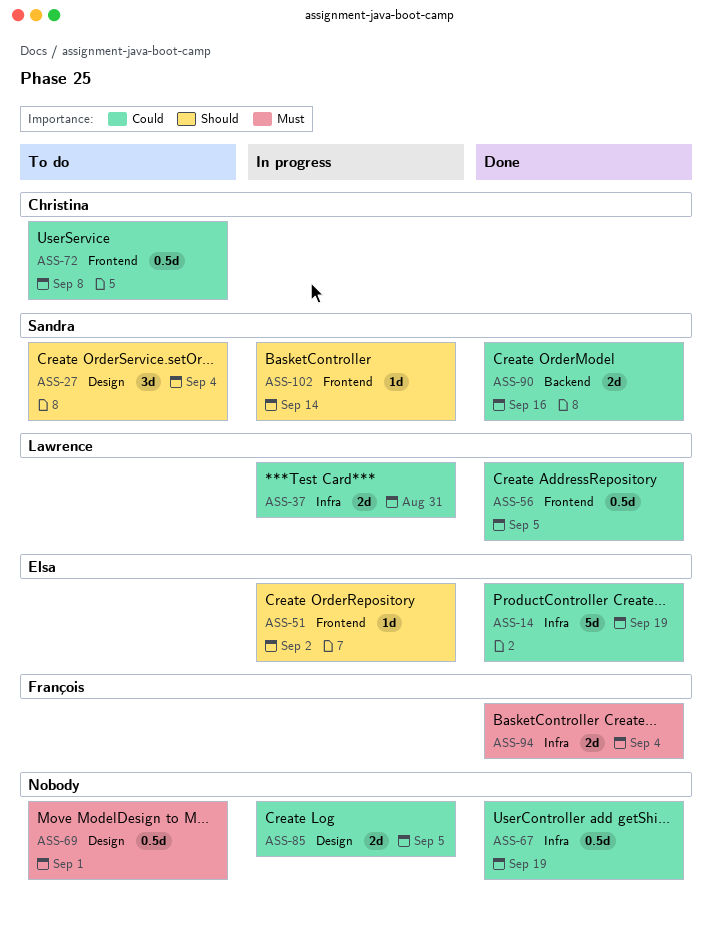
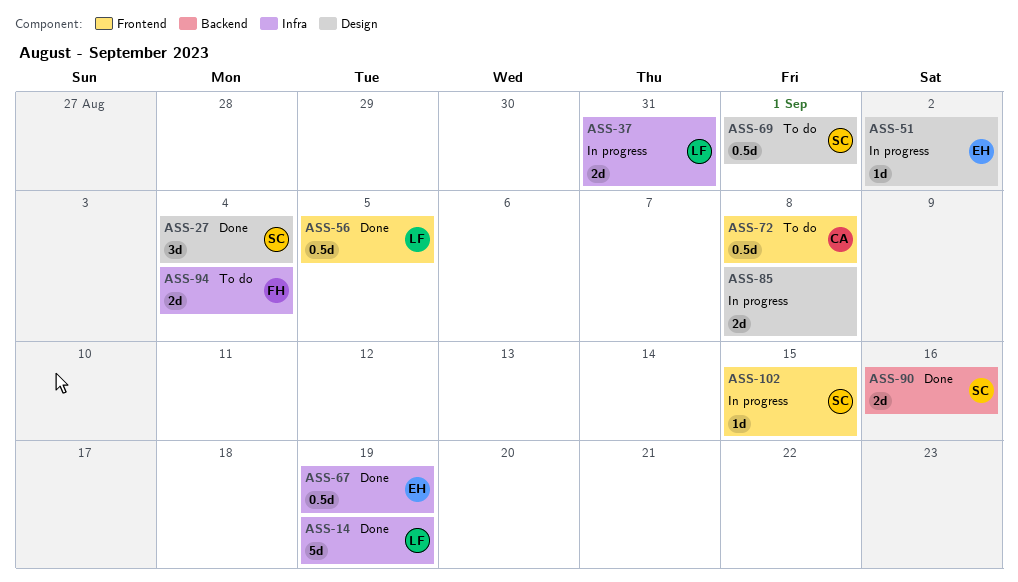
ASS-14, owner: Elsa -> Lawrence
ASS-27, status: To do -> Done
ASS-51, label: Frontend -> Design
ASS-67, owner: none -> Elsa
ASS-69, owner: none -> Sandra
ASS-85, due: Sep 5 -> Sep 8
ASS-94, status: Done -> To do
ASS-102, due: Sep 14 -> Sep 15

